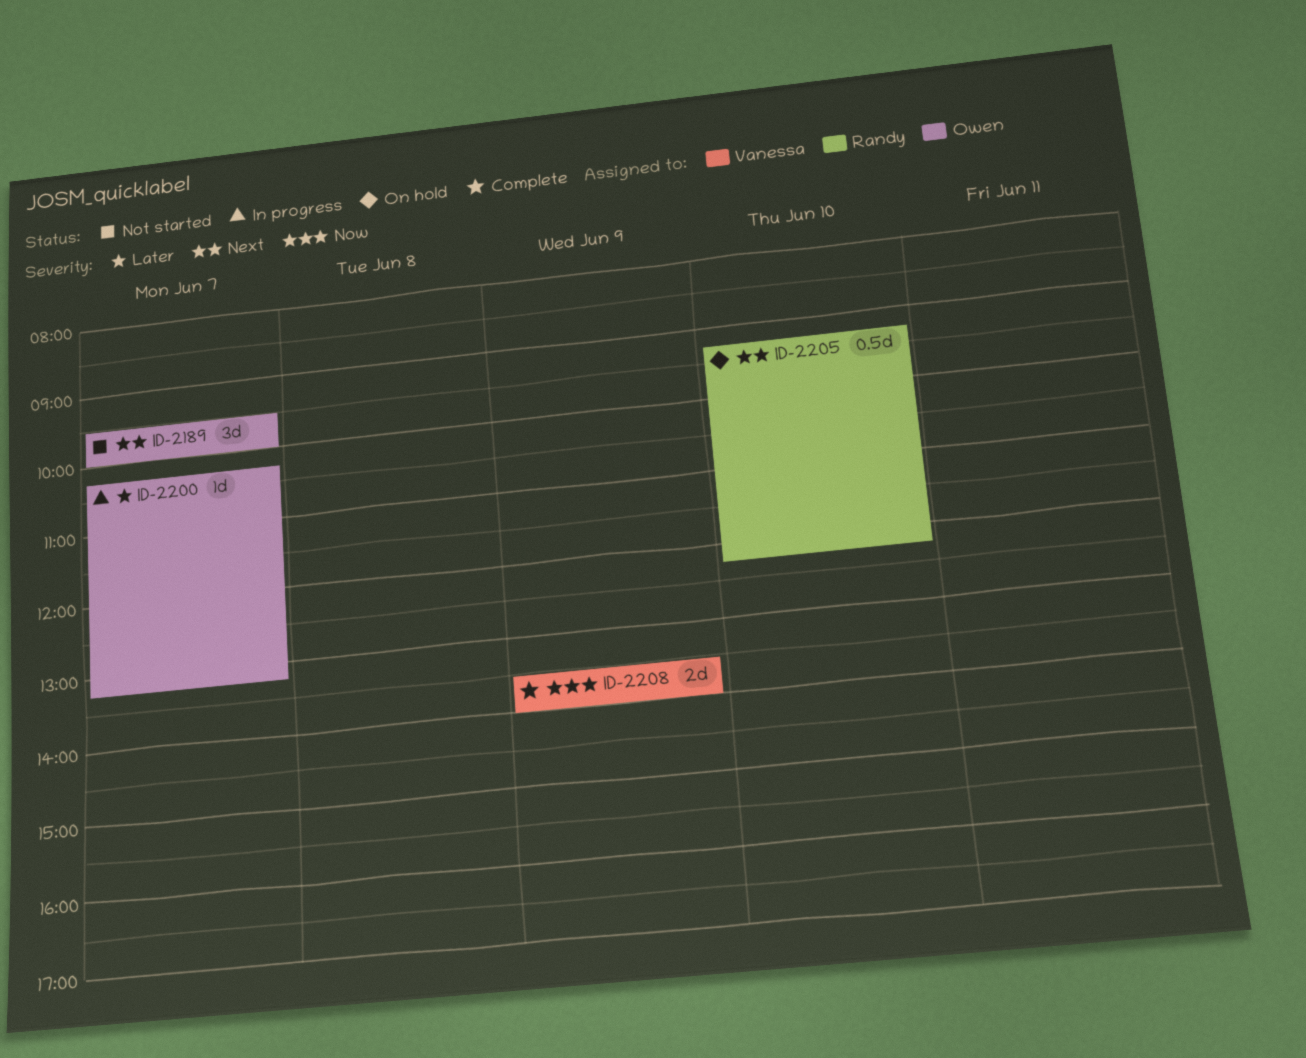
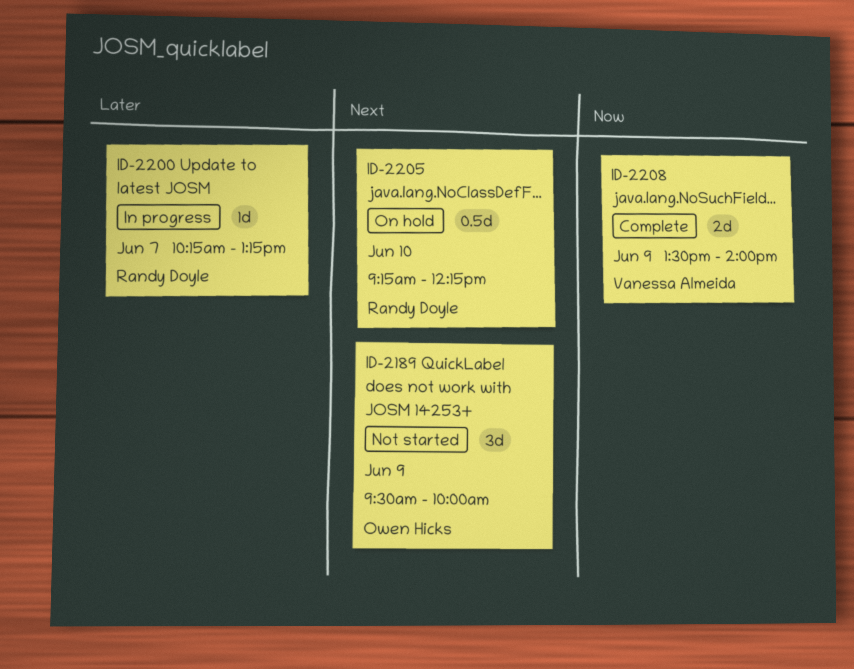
ID-2189, day: Jun 7 -> Jun 9
ID-2200, owner: Owen Hicks -> Randy Doyle

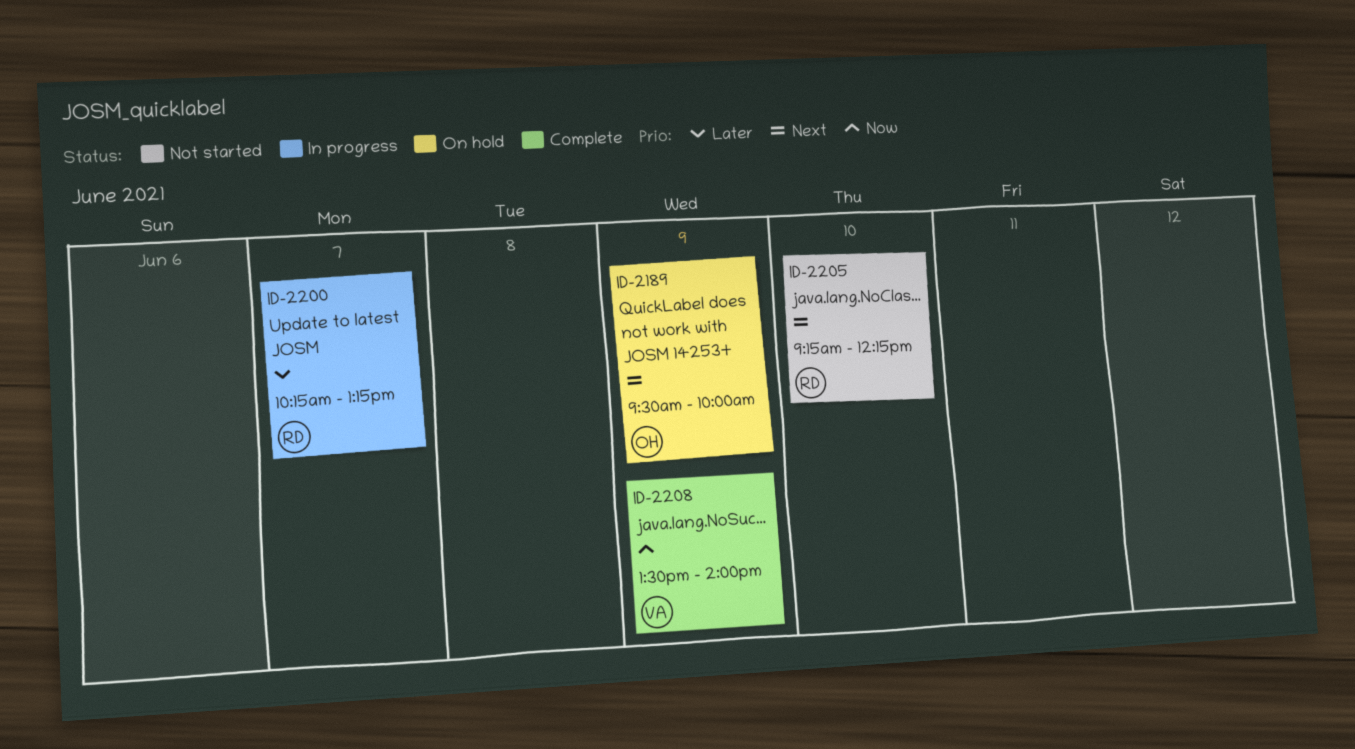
ID-2189, status: Not started -> On hold
ID-2205, status: On hold -> Not started

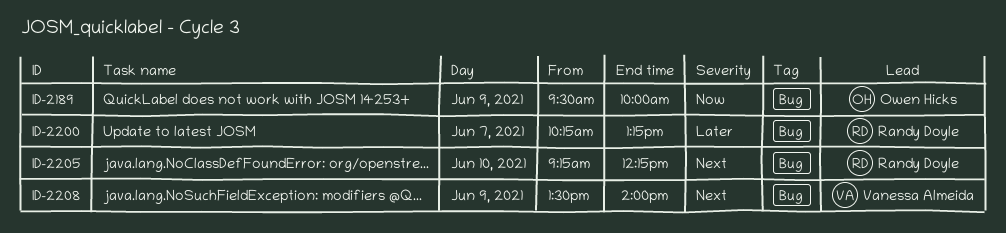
ID-2189, priority: Next -> Now
ID-2208, priority: Now -> Next

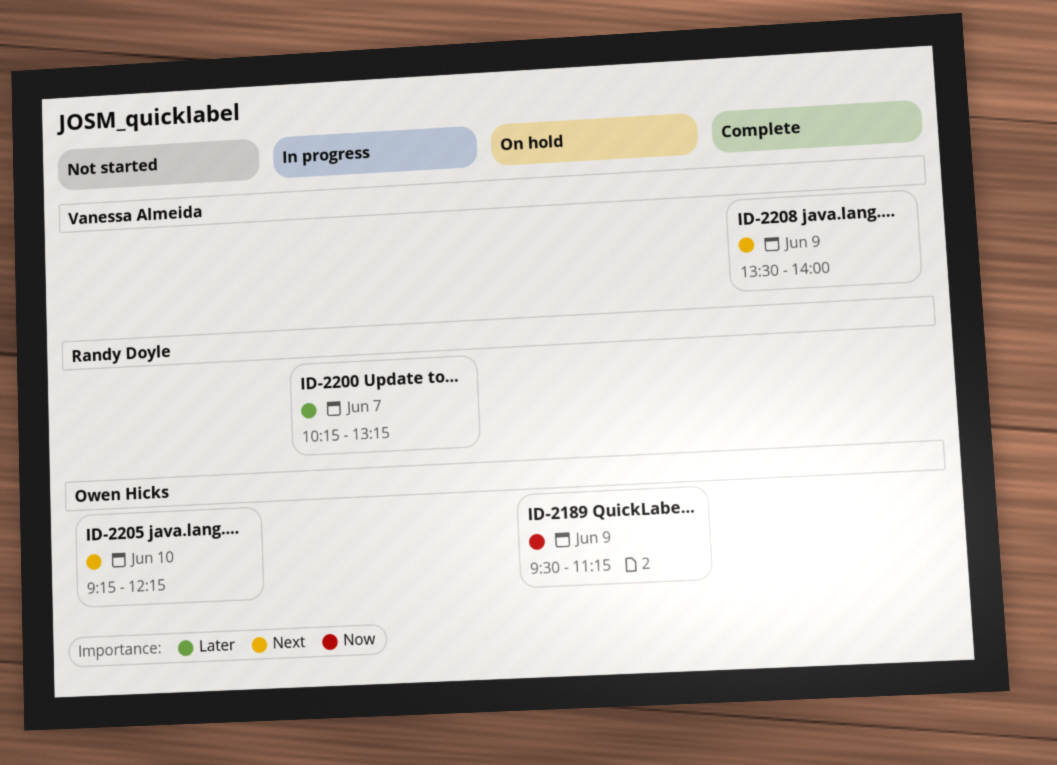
ID-2189, ends: 10:00 -> 11:15
ID-2205, owner: Randy Doyle -> Owen Hicks

